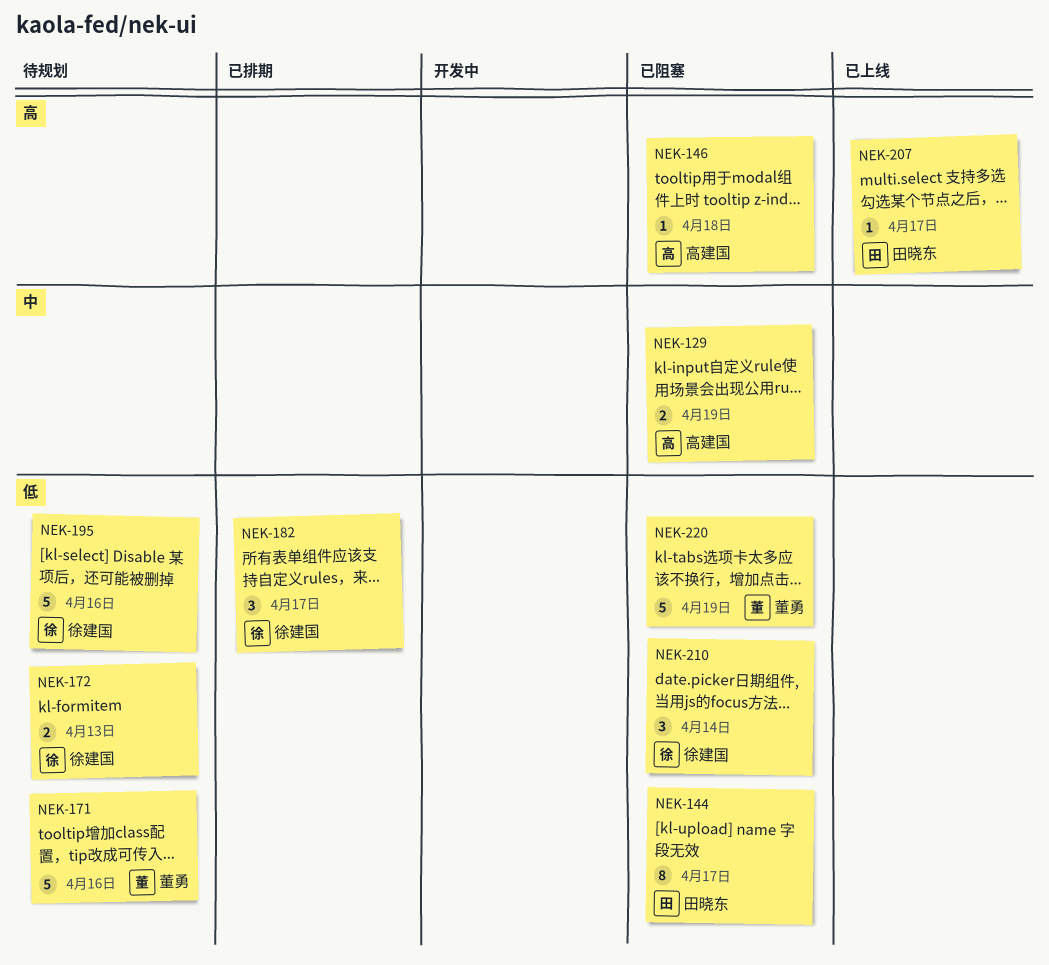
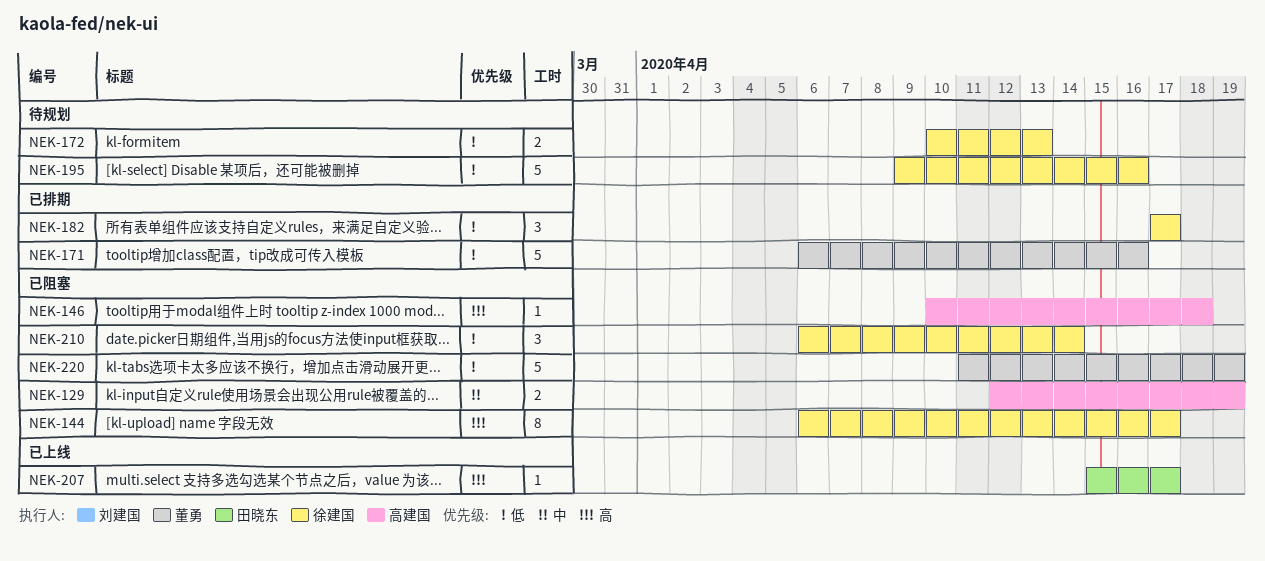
NEK-144, owner: 田晓东 -> 徐建国
NEK-144, priority: 低 -> 高
NEK-171, status: 待规划 -> 已排期

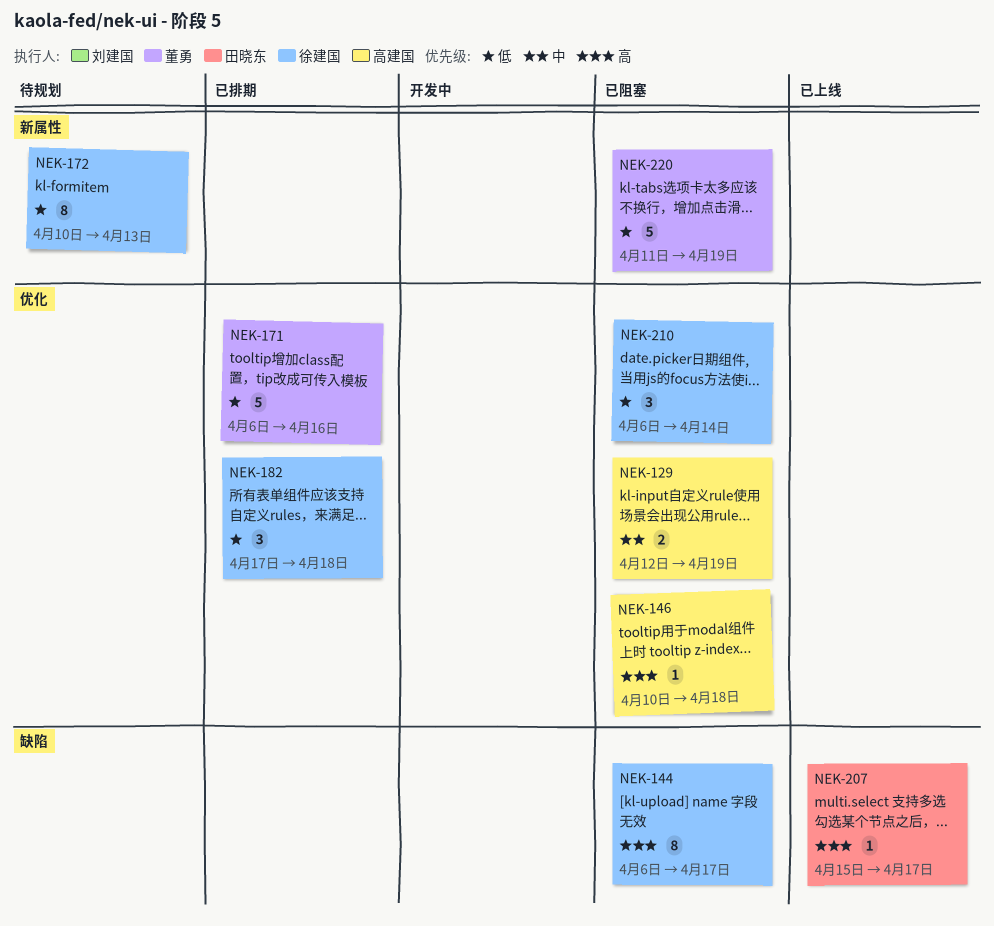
NEK-172, estimate: 2 -> 8
NEK-182, due: Apr 17 -> Apr 18
NEK-195: present -> none

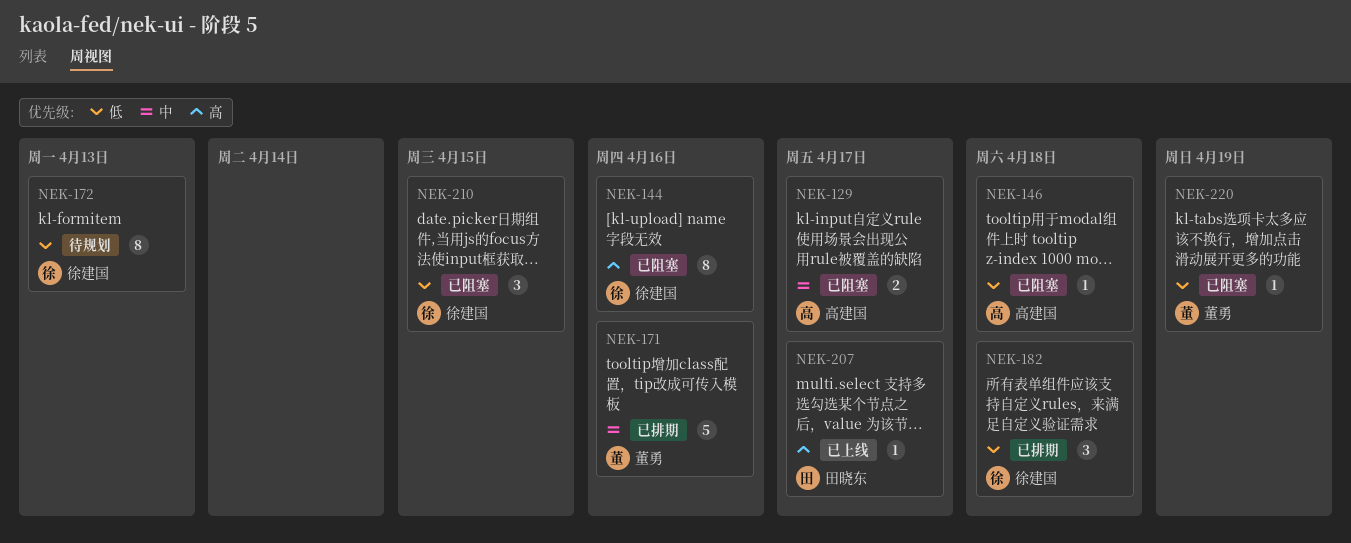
NEK-129, due: Apr 19 -> Apr 17
NEK-144, due: Apr 17 -> Apr 16
NEK-146, priority: 高 -> 低
NEK-171, priority: 低 -> 中
NEK-210, due: Apr 14 -> Apr 15
NEK-220, estimate: 5 -> 1

